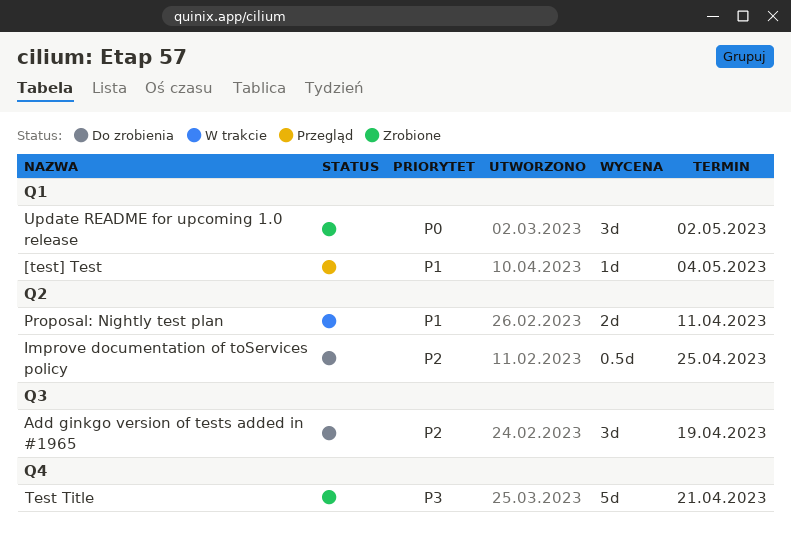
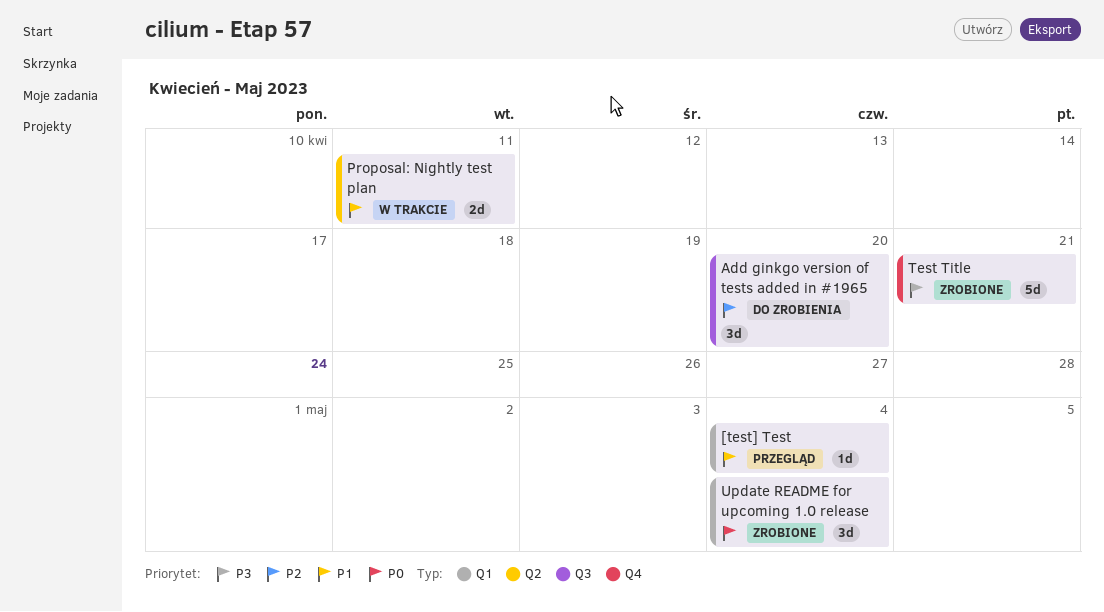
Add ginkgo version of tests added in #1965, due: Apr 19 -> Apr 20
Improve documentation of toServices policy: present -> none
Update README for upcoming 1.0 release, due: May 2 -> May 4

